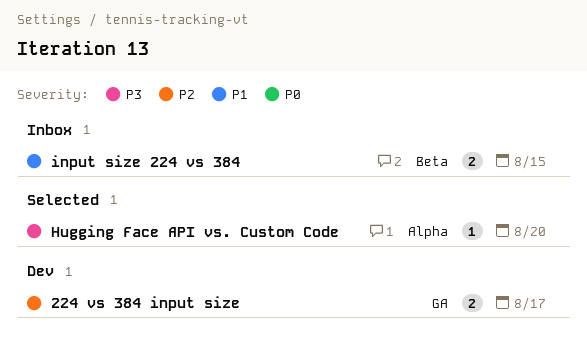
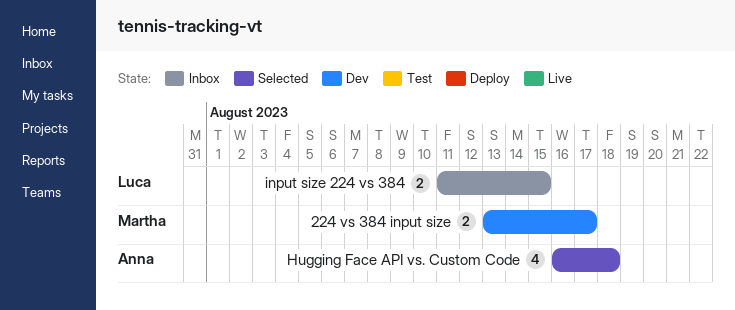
Hugging Face API vs. Custom Code, estimate: 1 -> 4
Hugging Face API vs. Custom Code, due: Aug 20 -> Aug 18

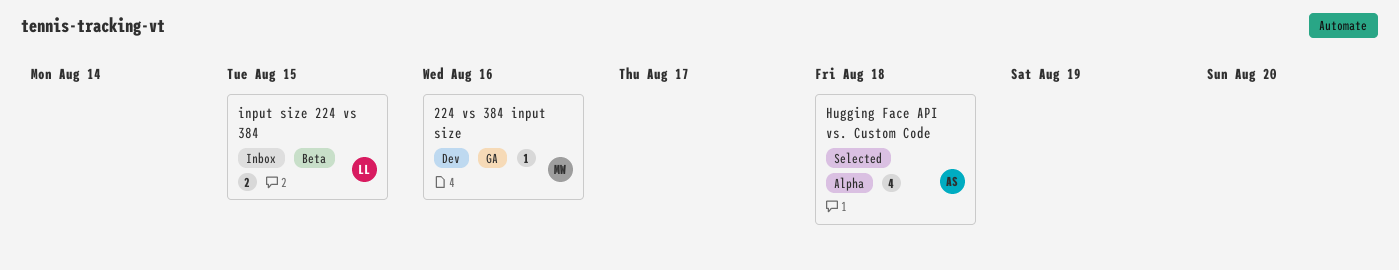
224 vs 384 input size, estimate: 2 -> 1
224 vs 384 input size, due: Aug 17 -> Aug 16

